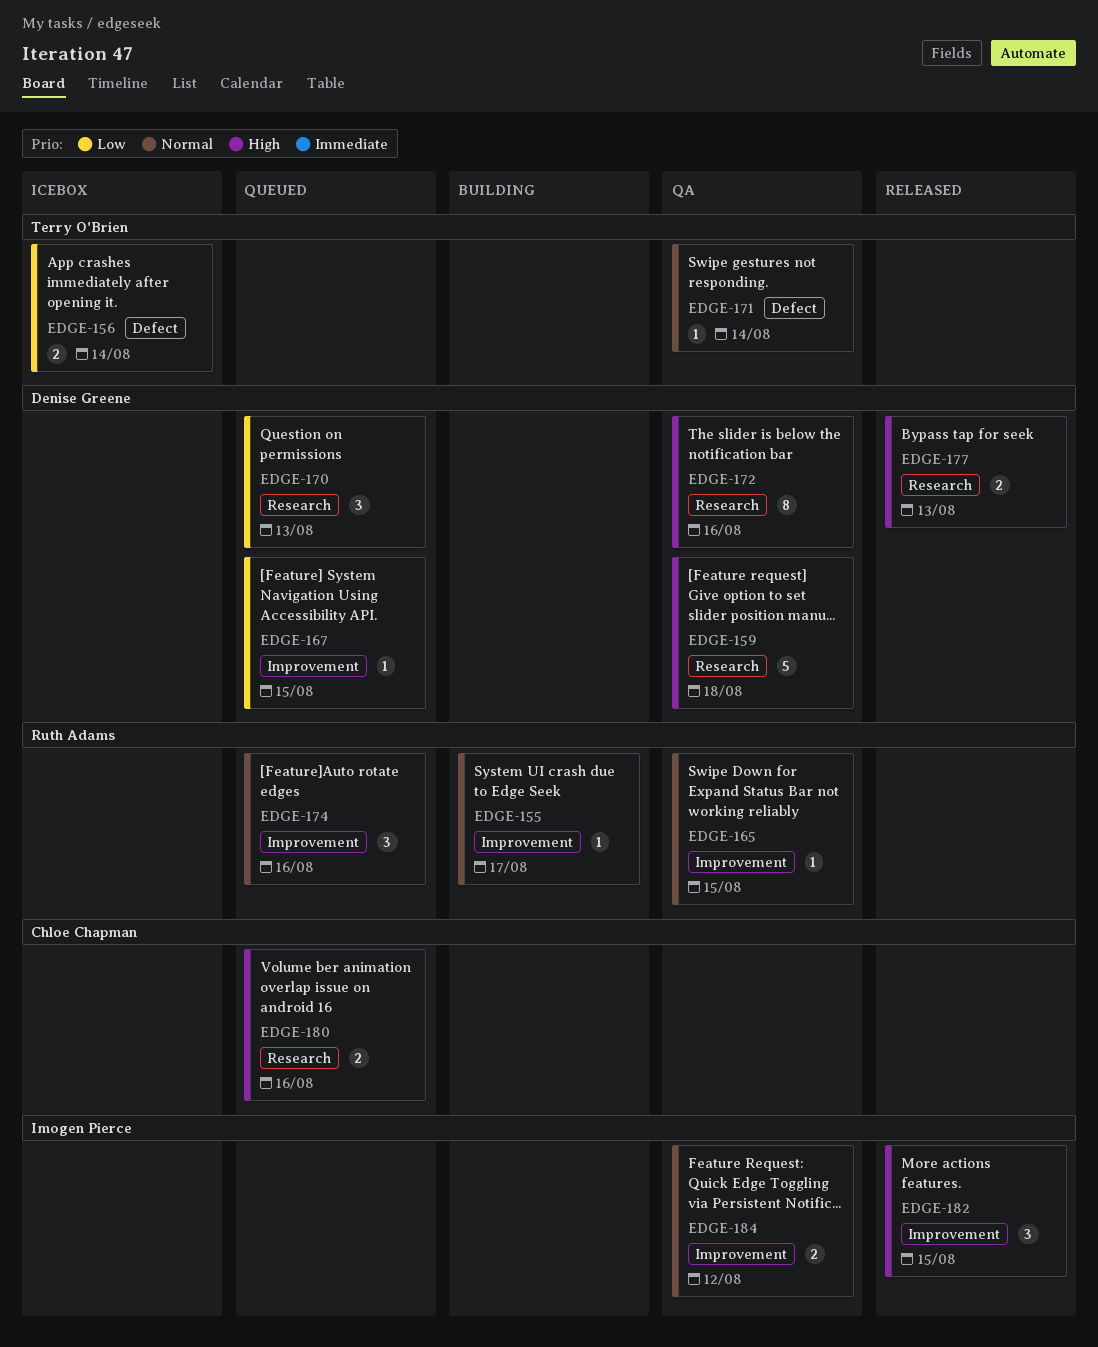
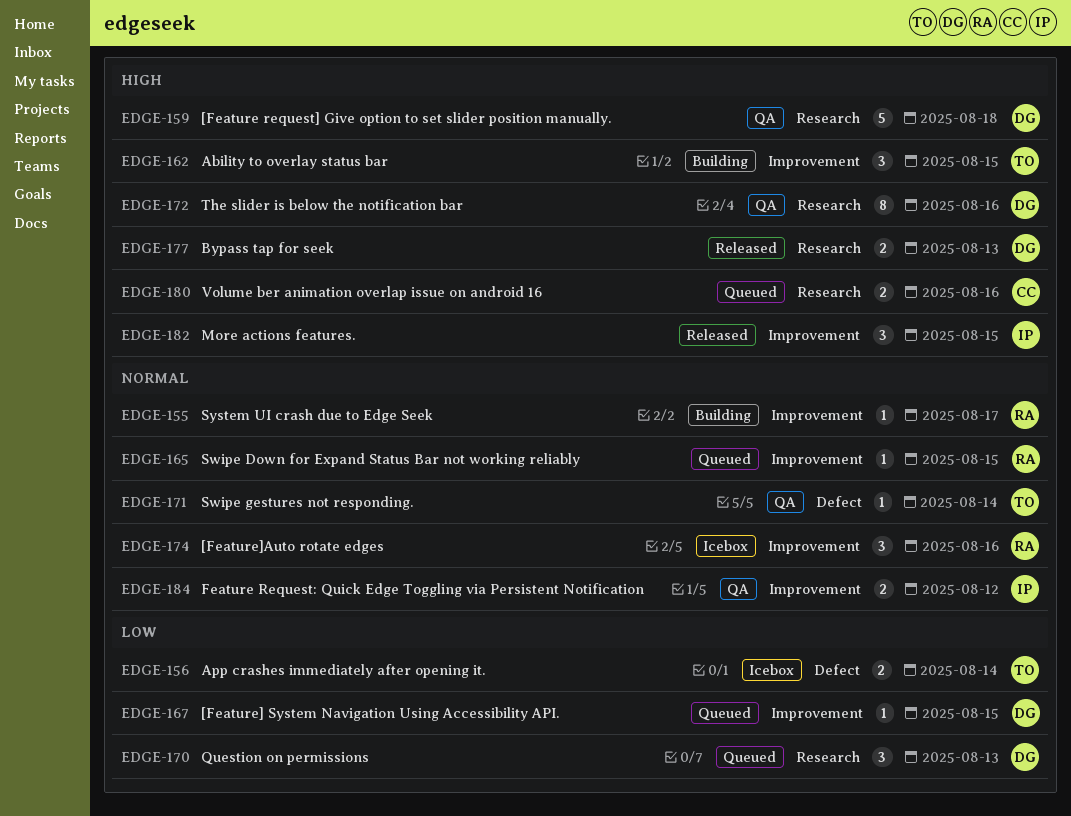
EDGE-162: none -> present
EDGE-165, status: QA -> Queued
EDGE-174, status: Queued -> Icebox

